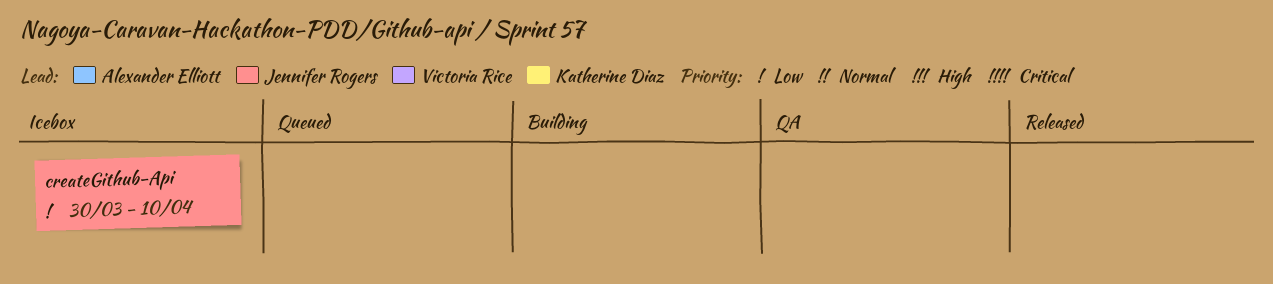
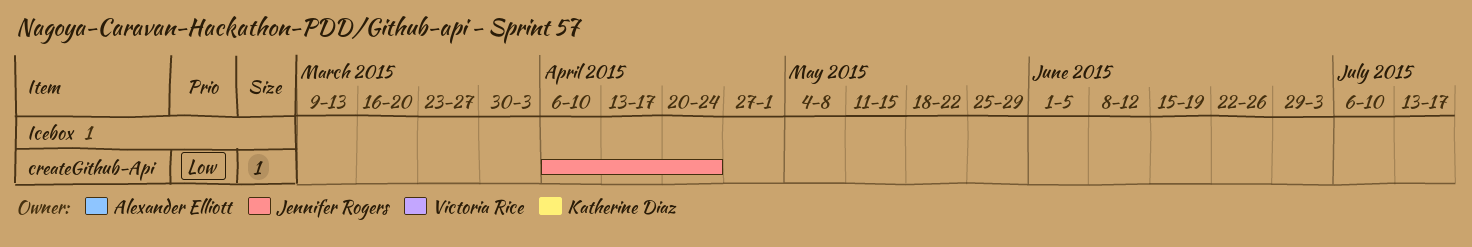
createGithub-Api, start: Mar 30 -> Apr 6
createGithub-Api, due: Apr 10 -> Apr 24

